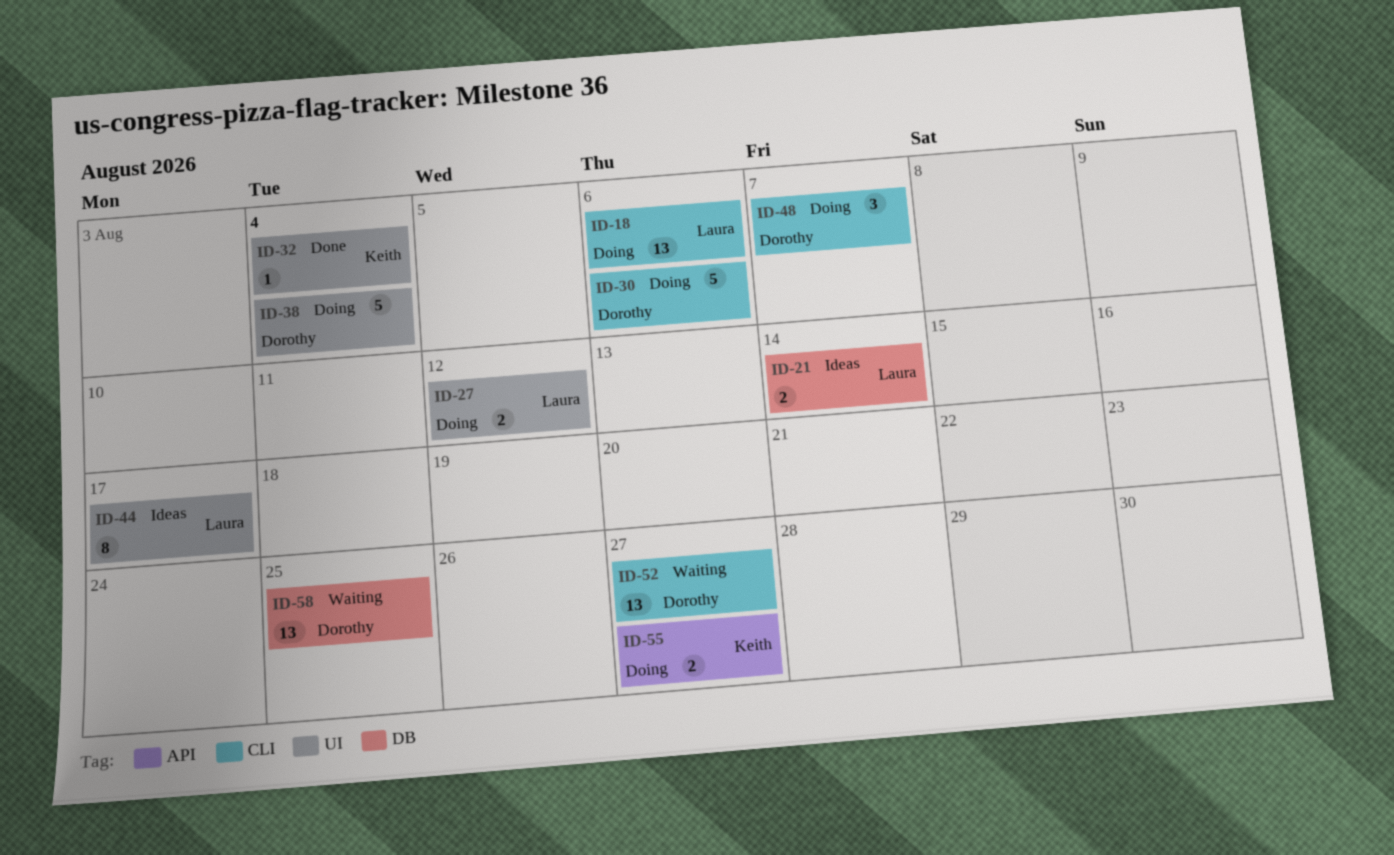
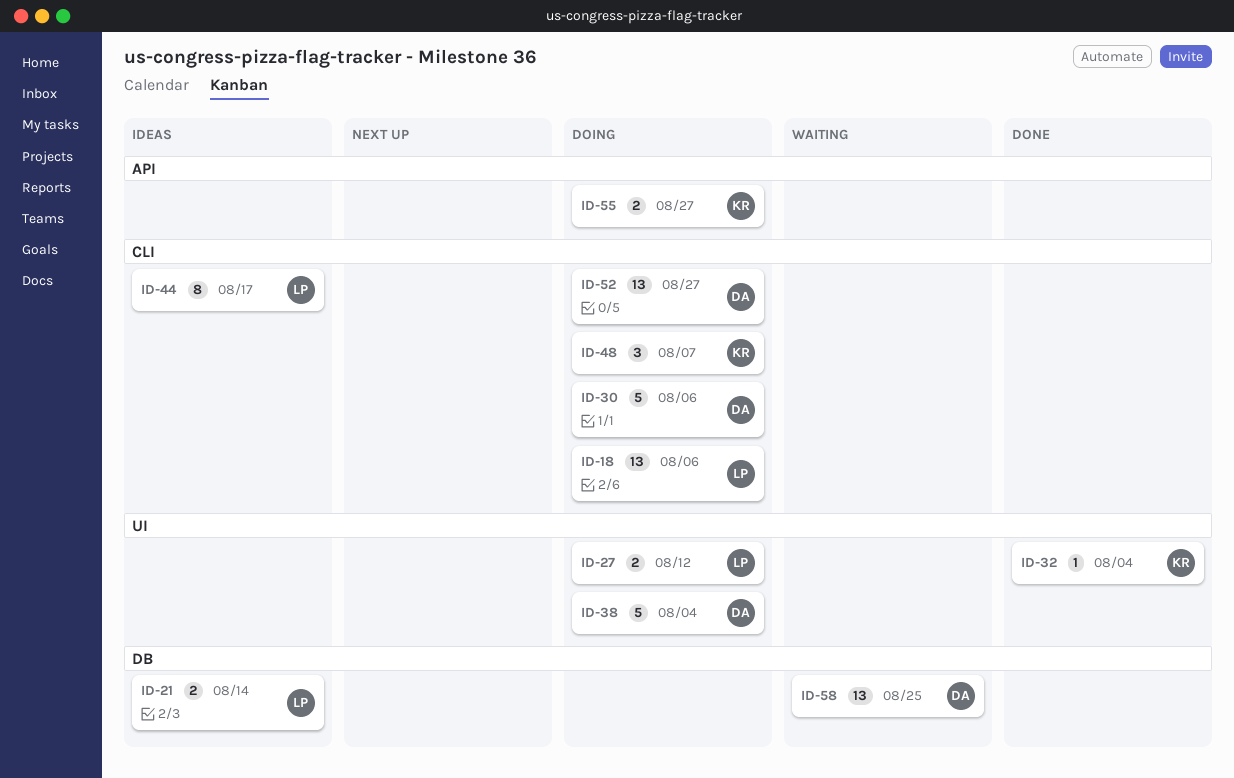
ID-44, label: UI -> CLI
ID-48, owner: Dorothy -> Keith
ID-52, status: Waiting -> Doing

